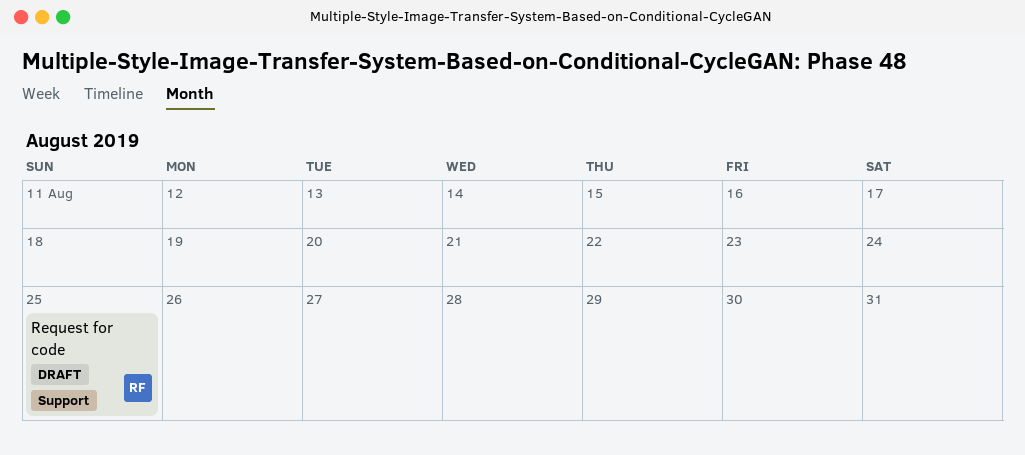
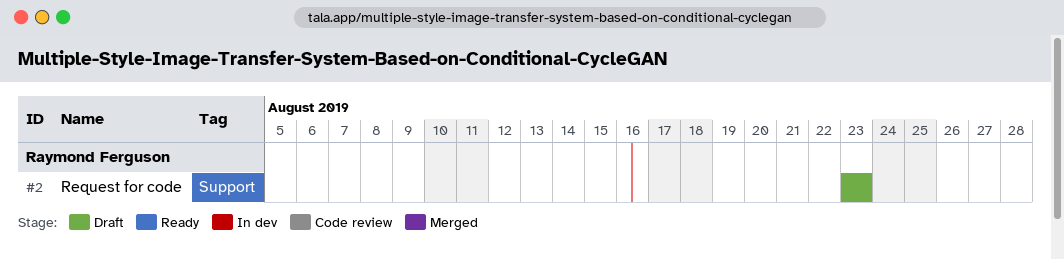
Request for code, due: Aug 25 -> Aug 23

